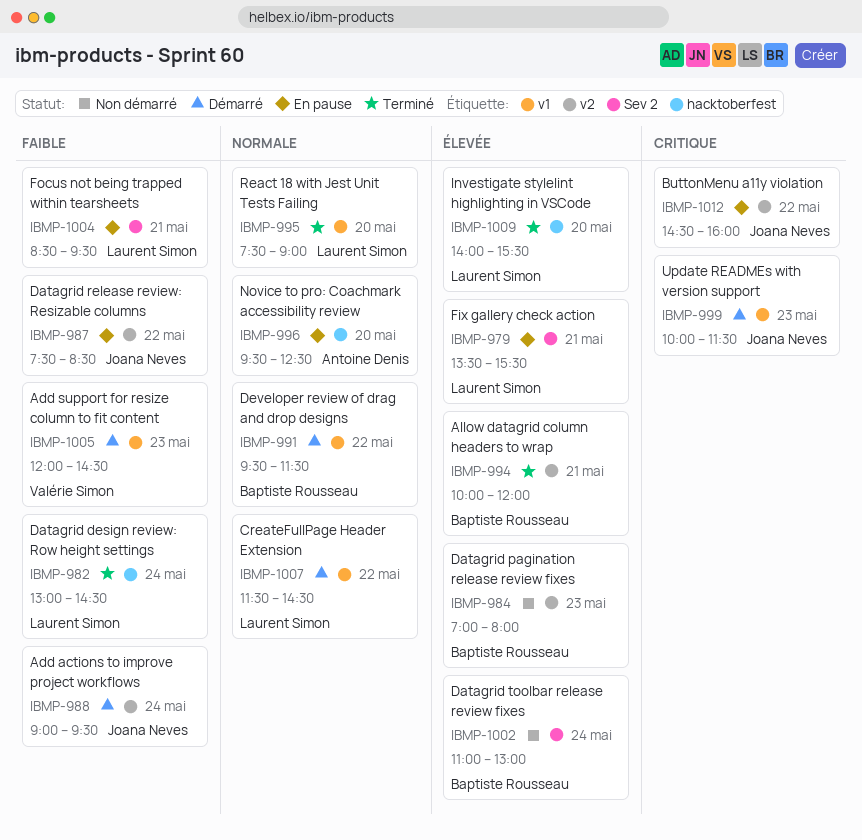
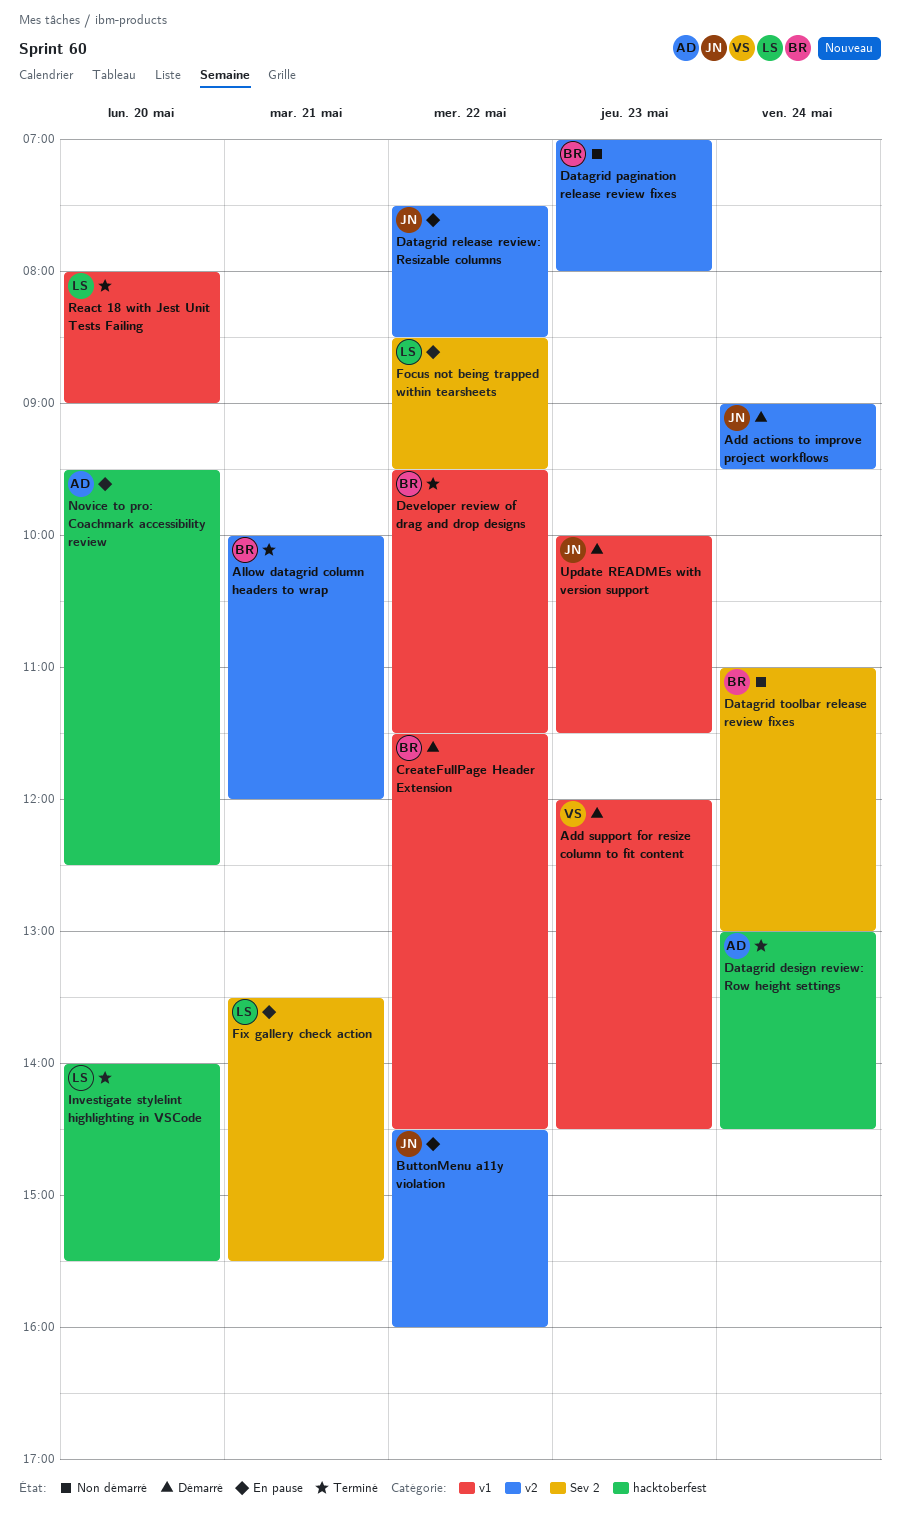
CreateFullPage Header Extension, owner: Laurent Simon -> Baptiste Rousseau
Datagrid design review: Row height settings, owner: Laurent Simon -> Antoine Denis
Developer review of drag and drop designs, status: Démarré -> Terminé
Focus not being trapped within tearsheets, day: May 21 -> May 22
React 18 with Jest Unit Tests Failing, begins: 07:30 -> 08:00

